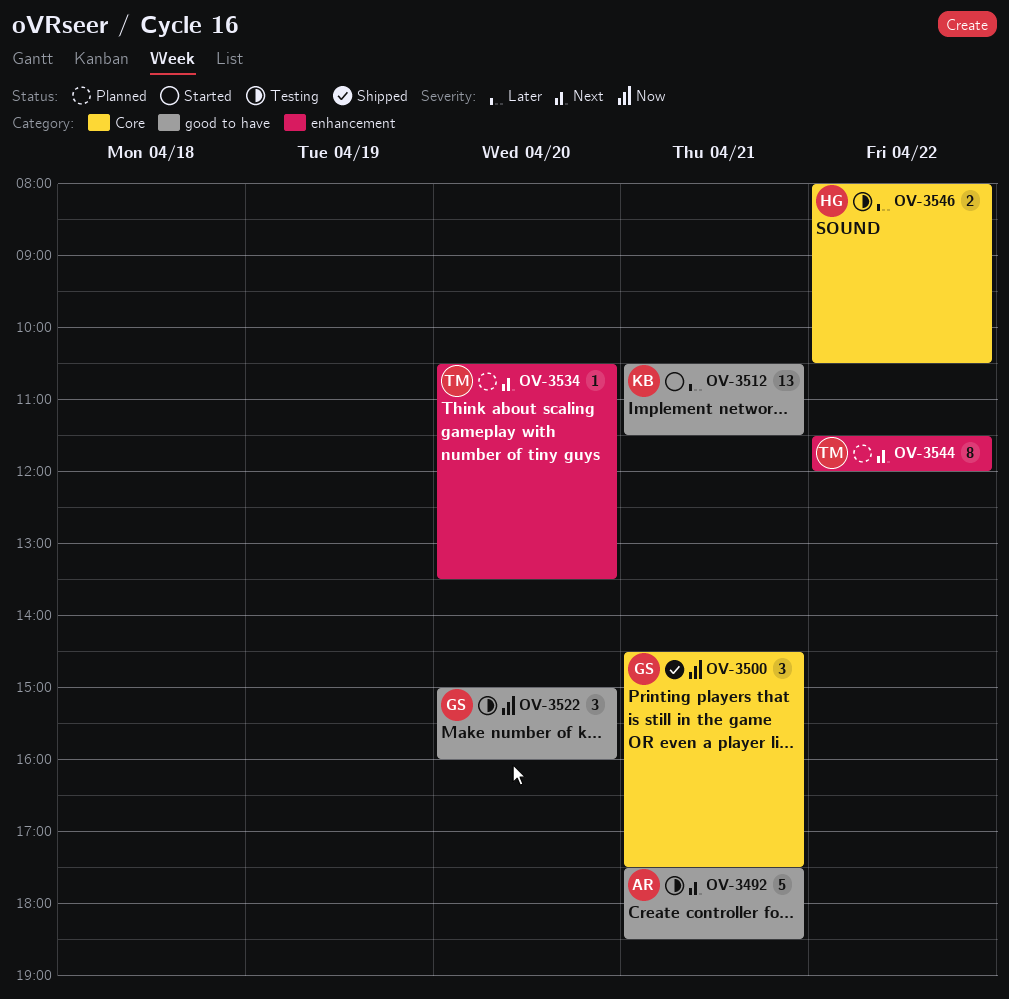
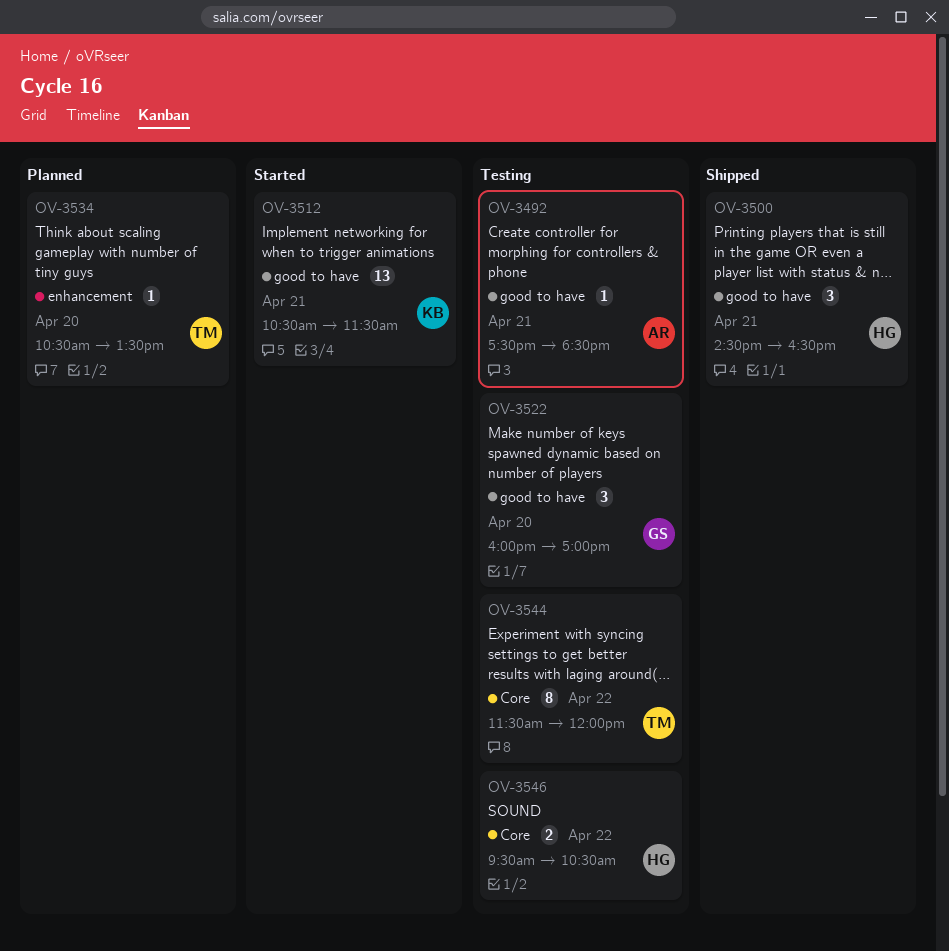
OV-3492, estimate: 5 -> 1
OV-3500, owner: GS -> HG
OV-3500, label: Core -> good to have
OV-3500, ends: 17:30 -> 16:30
OV-3522, begins: 15:00 -> 16:00
OV-3522, ends: 16:00 -> 17:00
OV-3544, status: Planned -> Testing
OV-3544, label: enhancement -> Core
OV-3546, begins: 08:00 -> 09:30

